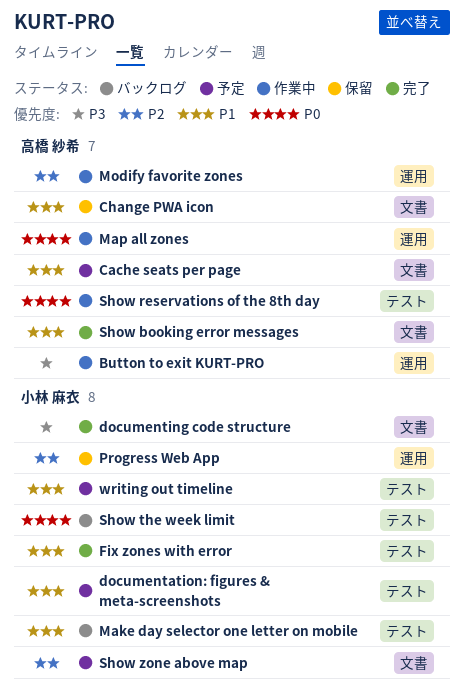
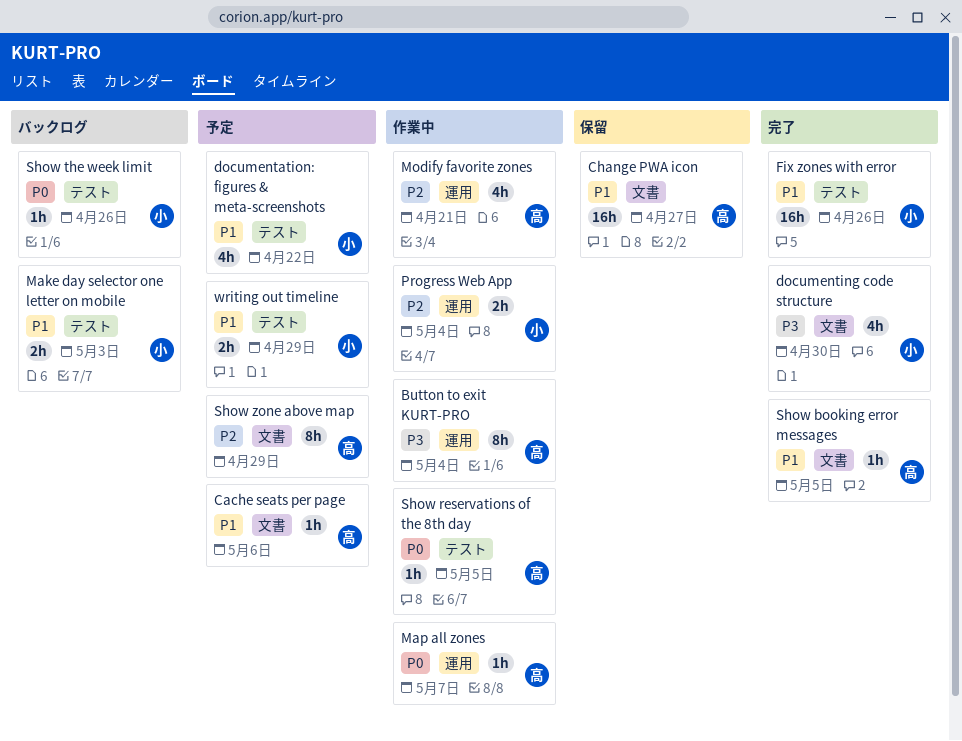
Progress Web App, status: 保留 -> 作業中
Show zone above map, owner: 小林 麻衣 -> 高橋 紗希

